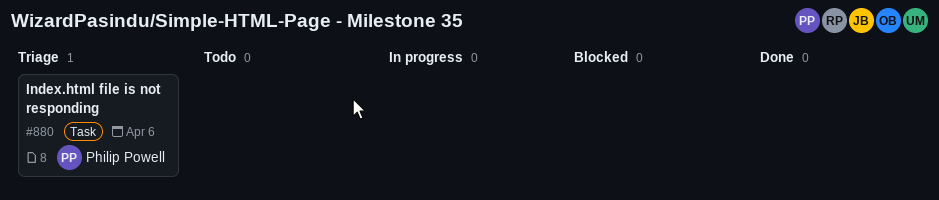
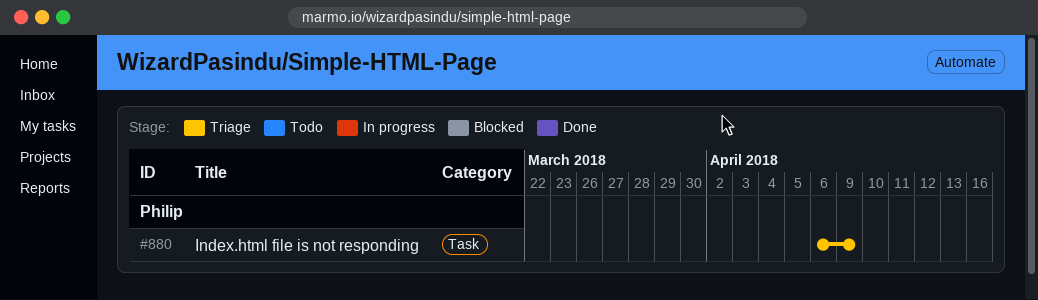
#880, due: Apr 6 -> Apr 9

